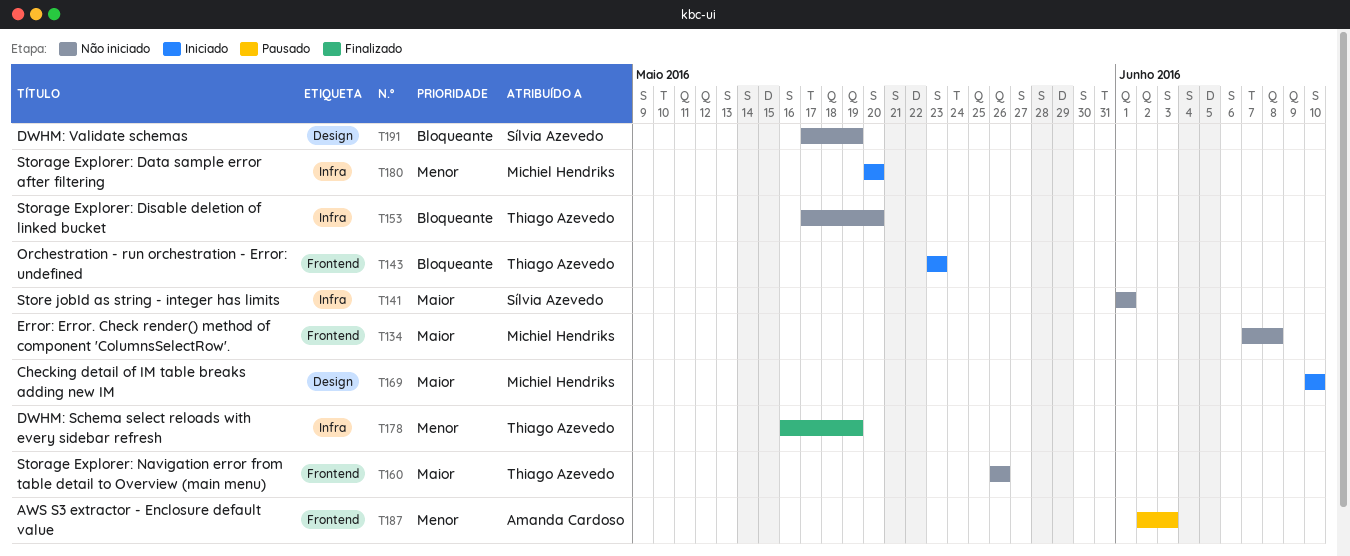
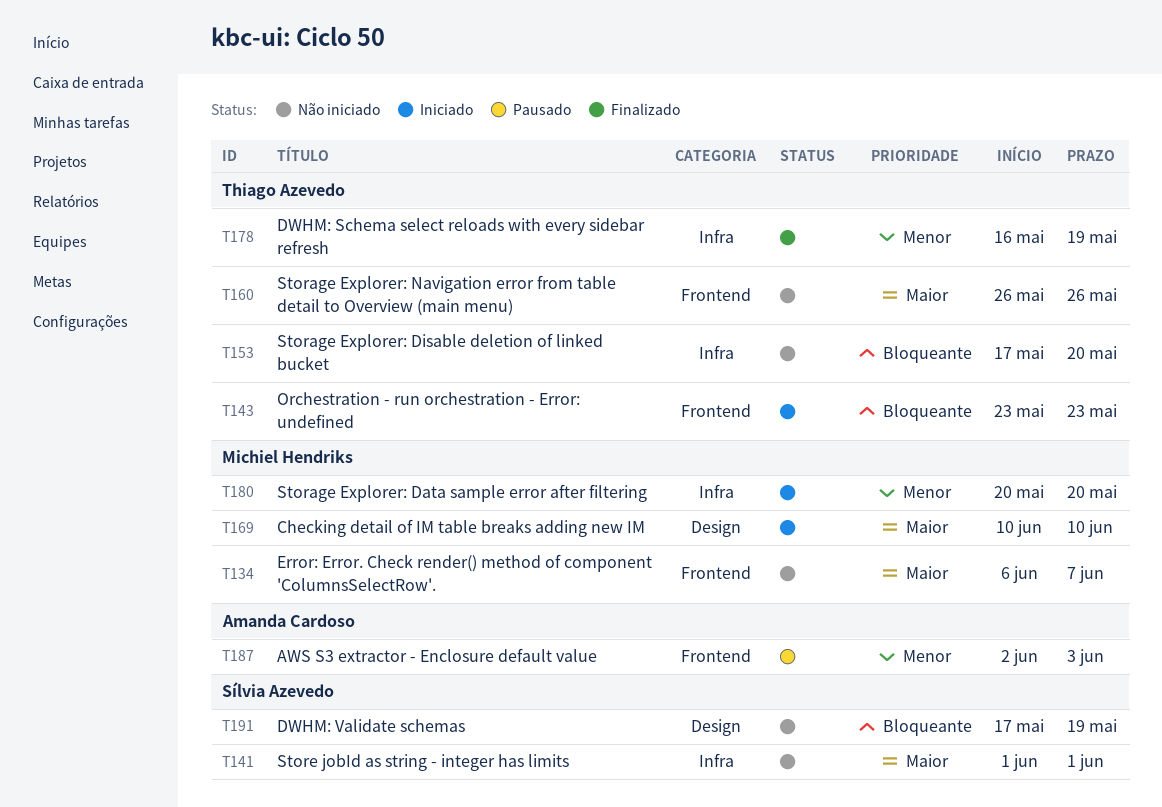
T134, start: Jun 7 -> Jun 6
T134, due: Jun 8 -> Jun 7

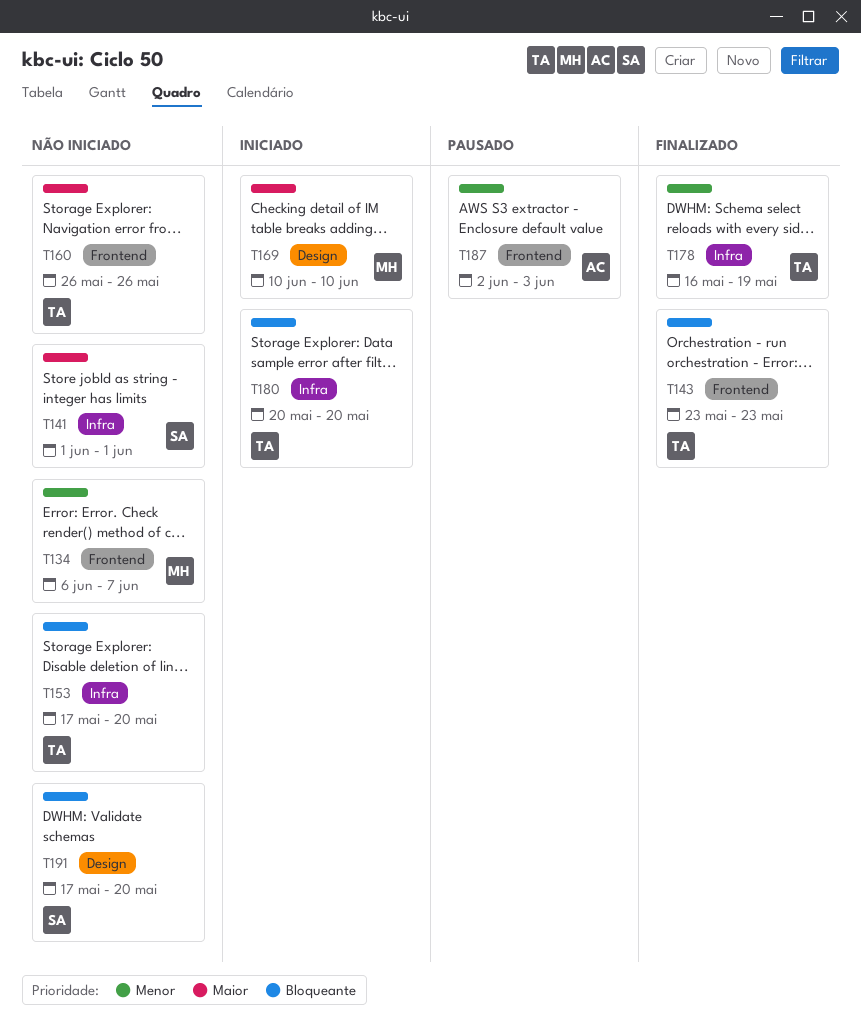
T134, priority: Maior -> Menor
T143, status: Iniciado -> Finalizado
T180, owner: Michiel Hendriks -> Thiago Azevedo
T180, priority: Menor -> Bloqueante
T191, due: May 19 -> May 20

